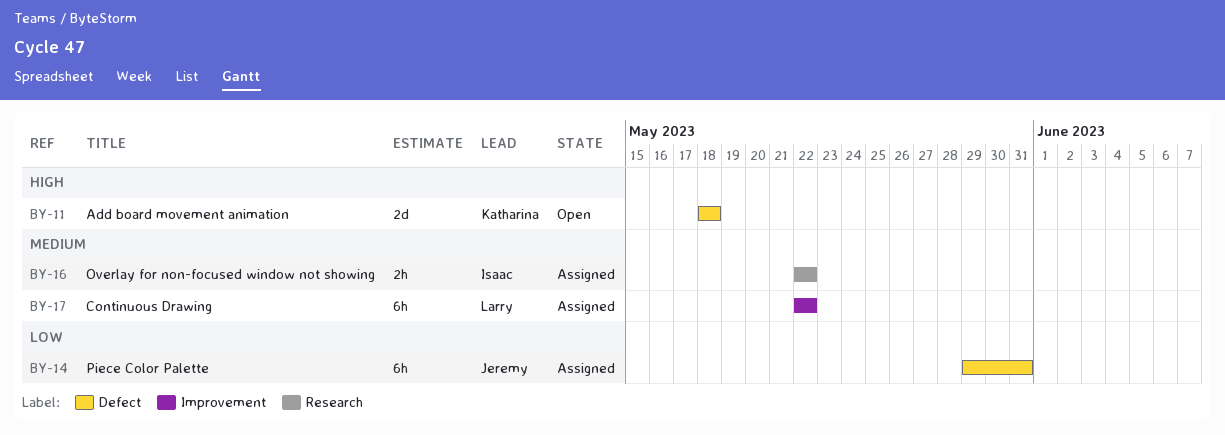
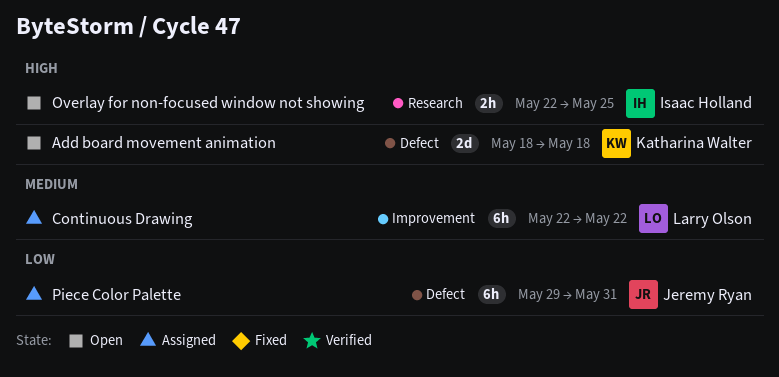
Overlay for non-focused window not showing, status: Assigned -> Open
Overlay for non-focused window not showing, priority: Medium -> High
Overlay for non-focused window not showing, due: May 22 -> May 25

